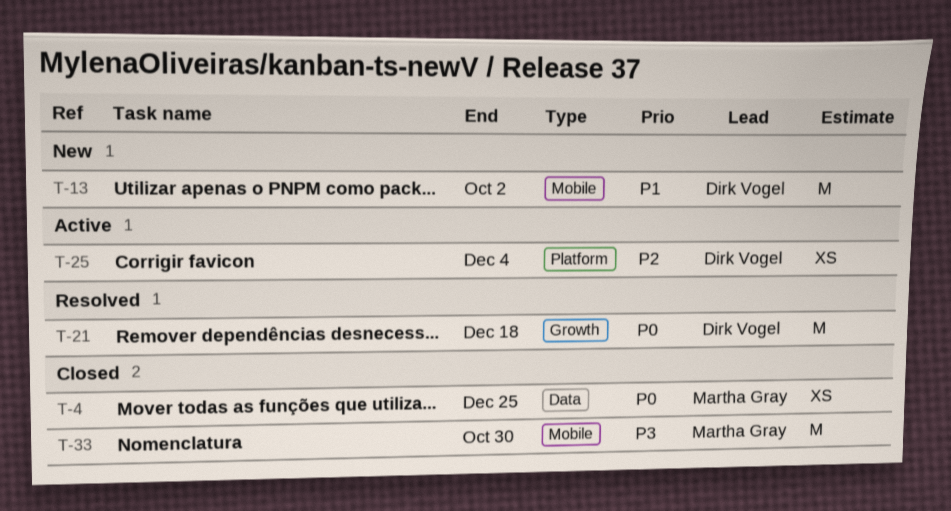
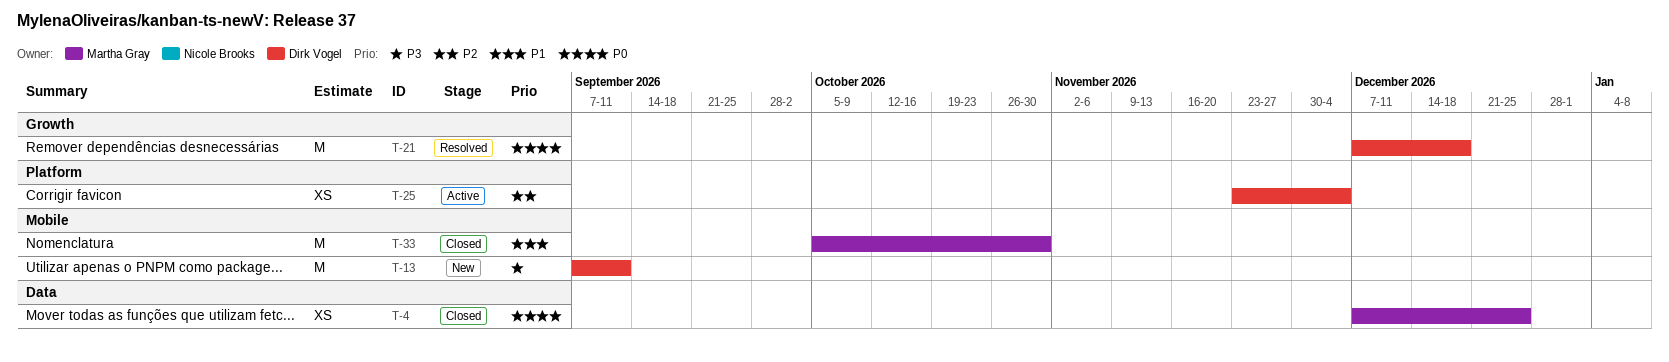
T-13, priority: P1 -> P3
T-13, due: Oct 2 -> Sep 11
T-33, priority: P3 -> P1

